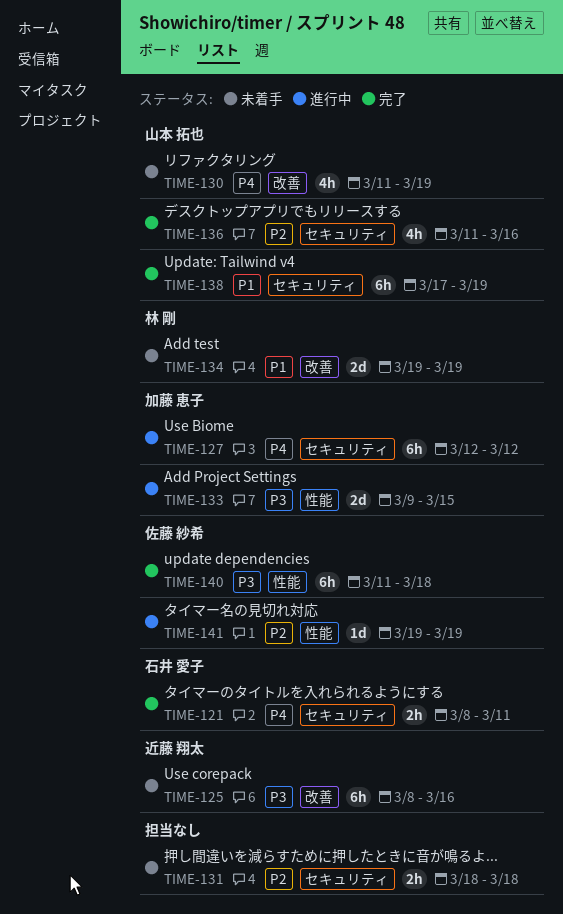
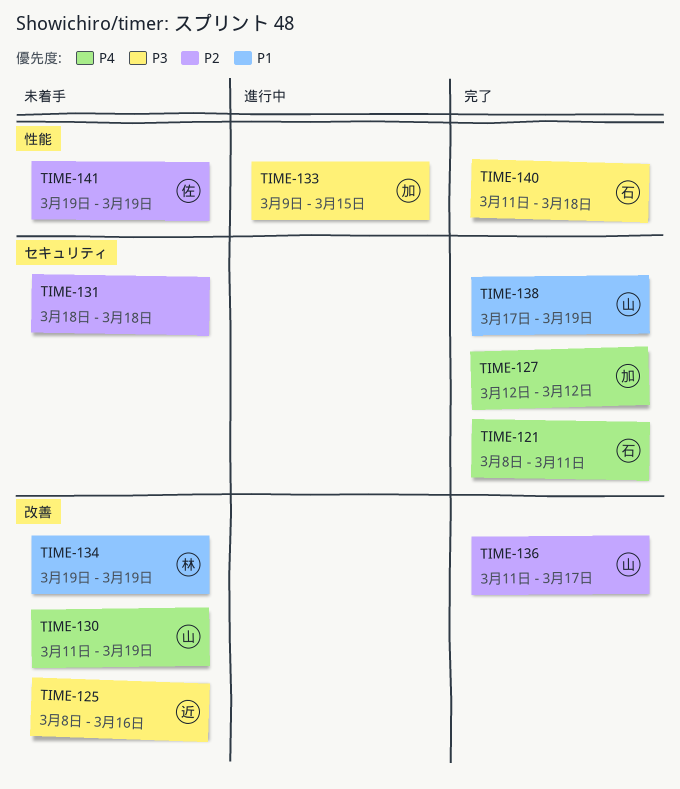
TIME-127, status: 進行中 -> 完了
TIME-136, label: セキュリティ -> 改善
TIME-136, due: Mar 16 -> Mar 17
TIME-140, owner: 佐藤 紗希 -> 石井 愛子
TIME-141, status: 進行中 -> 未着手

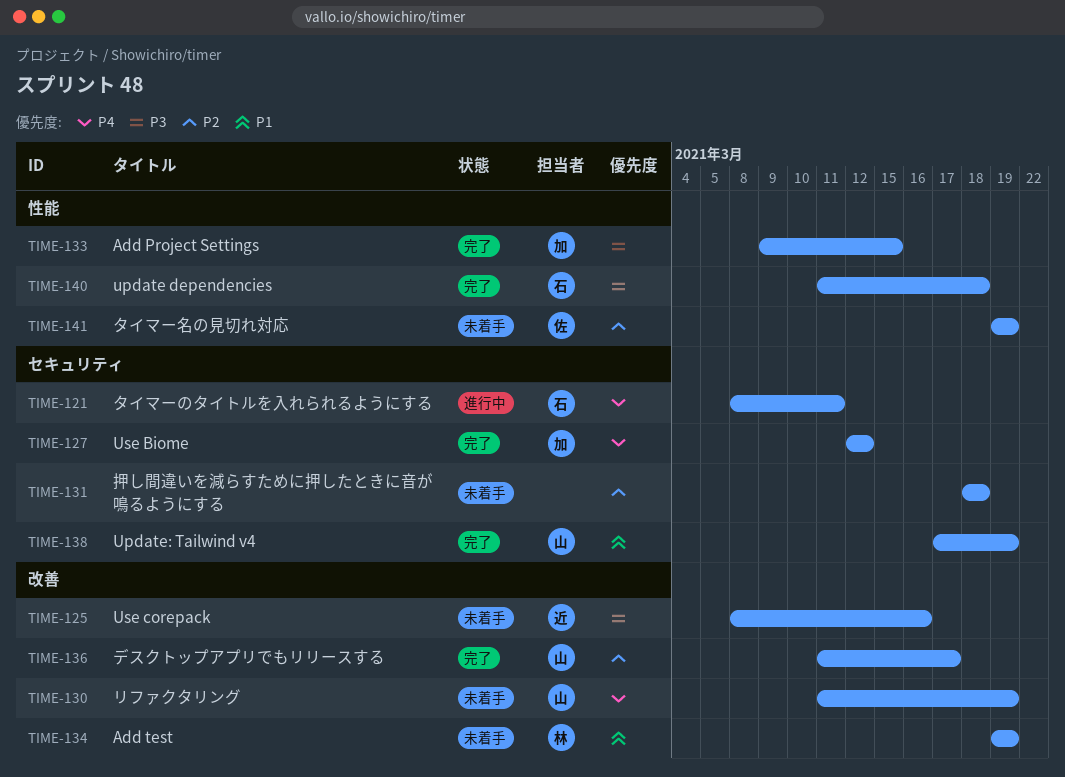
TIME-121, status: 完了 -> 進行中
TIME-133, status: 進行中 -> 完了

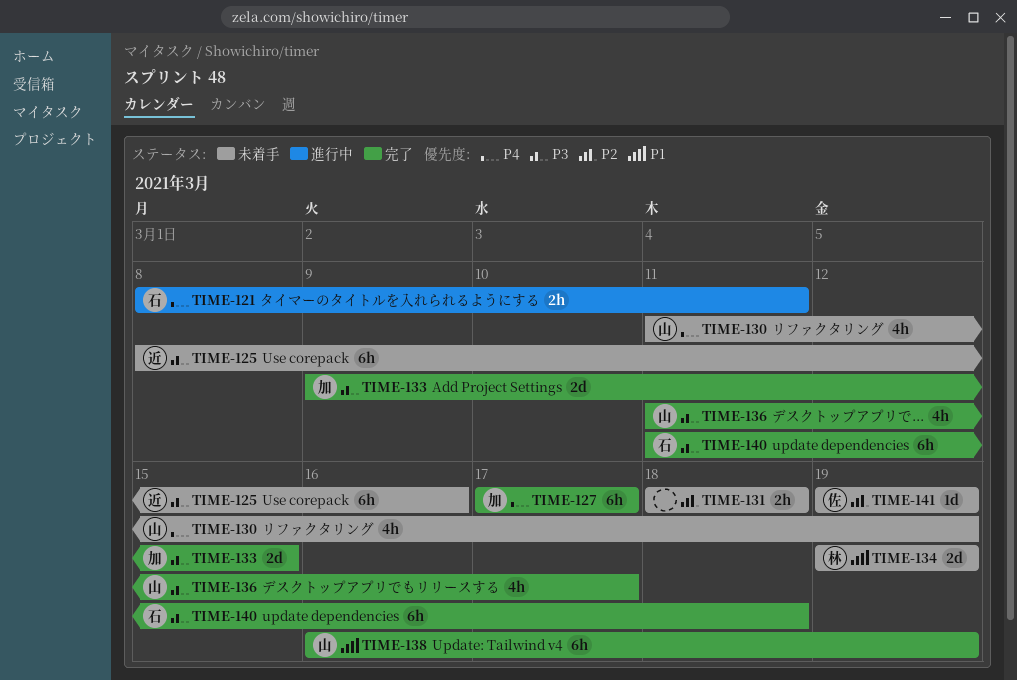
TIME-127, start: Mar 12 -> Mar 17
TIME-127, due: Mar 12 -> Mar 17
TIME-136, priority: P2 -> P3
TIME-138, start: Mar 17 -> Mar 16

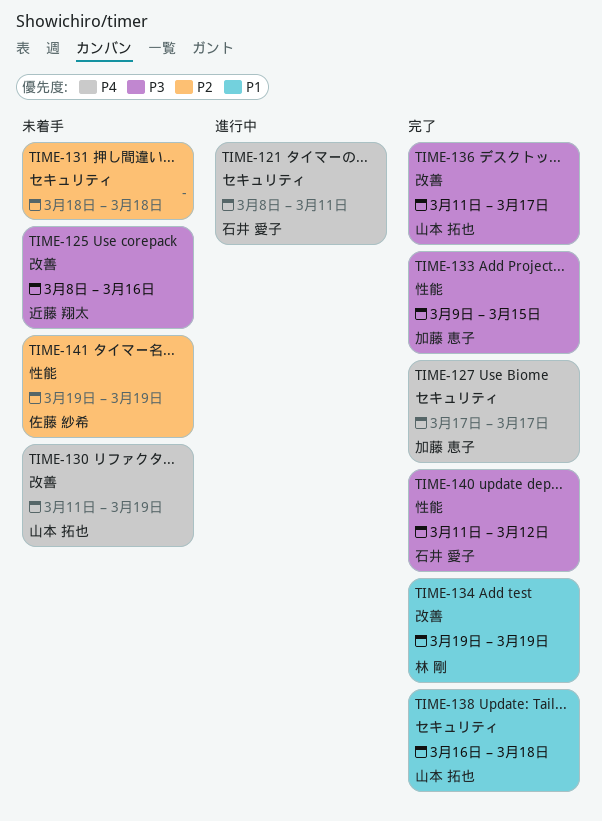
TIME-134, status: 未着手 -> 完了
TIME-138, due: Mar 19 -> Mar 18
TIME-140, due: Mar 18 -> Mar 12

